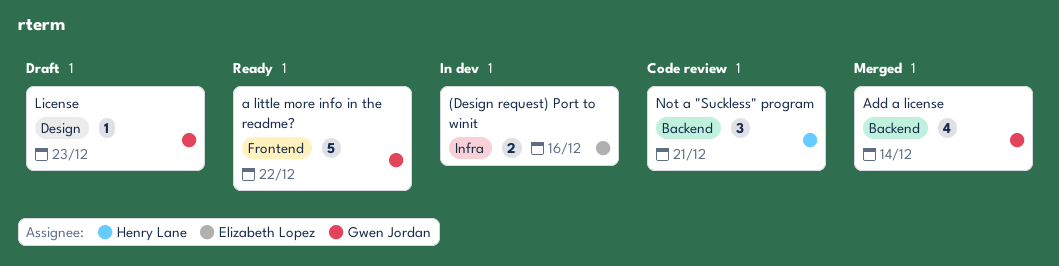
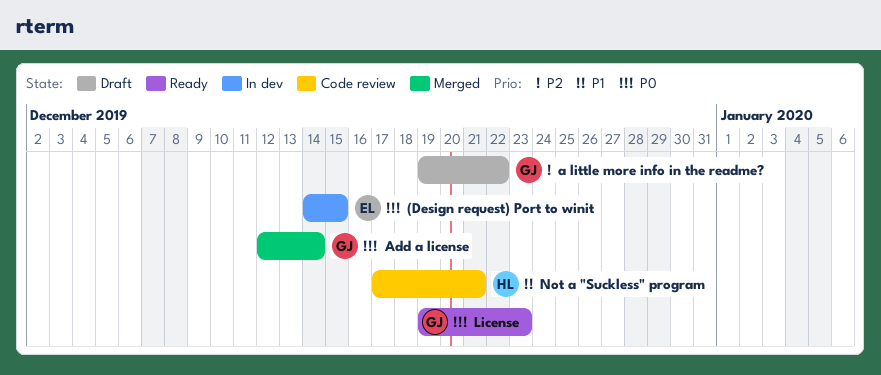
(Design request) Port to winit, due: Dec 16 -> Dec 15
a little more info in the readme?, status: Ready -> Draft
License, status: Draft -> Ready

